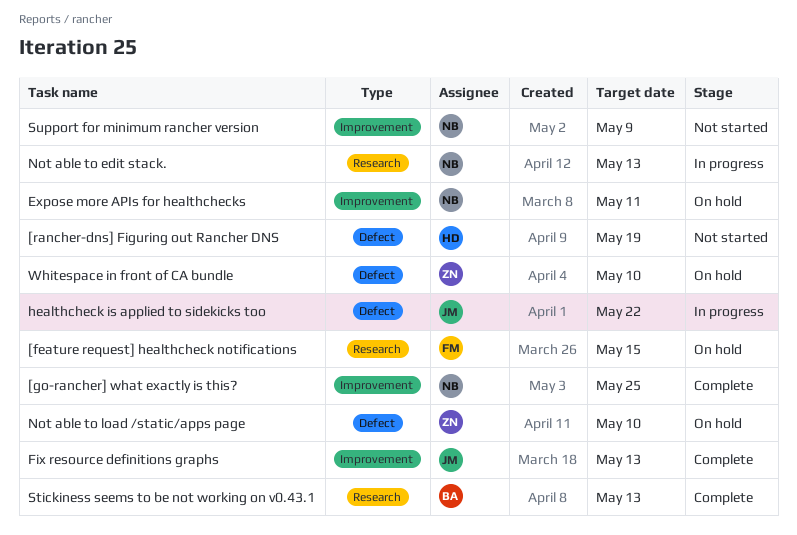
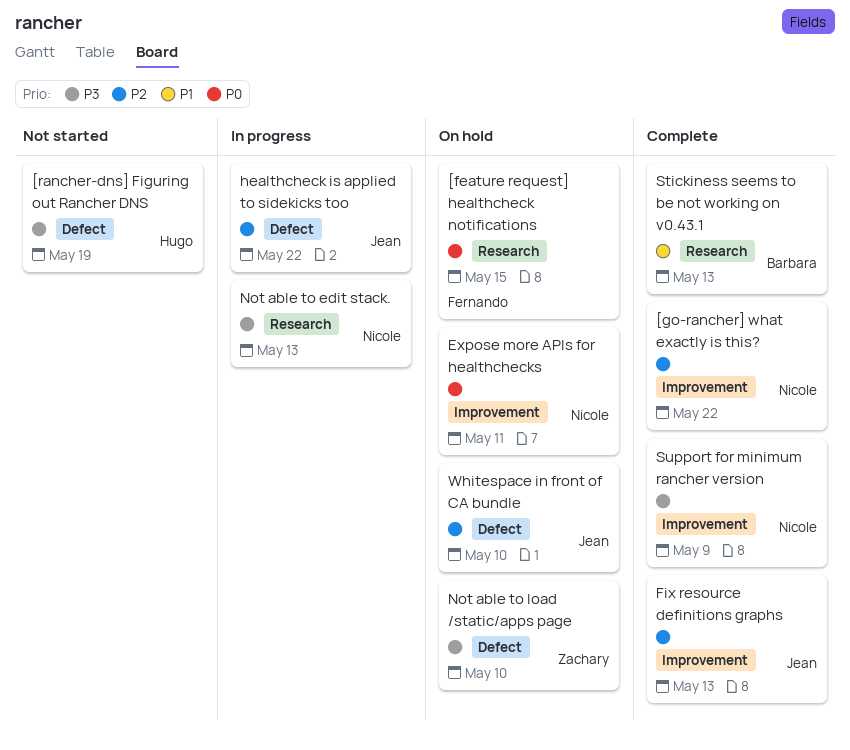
[go-rancher] what exactly is this?, due: May 25 -> May 22
Support for minimum rancher version, status: Not started -> Complete
Whitespace in front of CA bundle, owner: Zachary -> Jean

